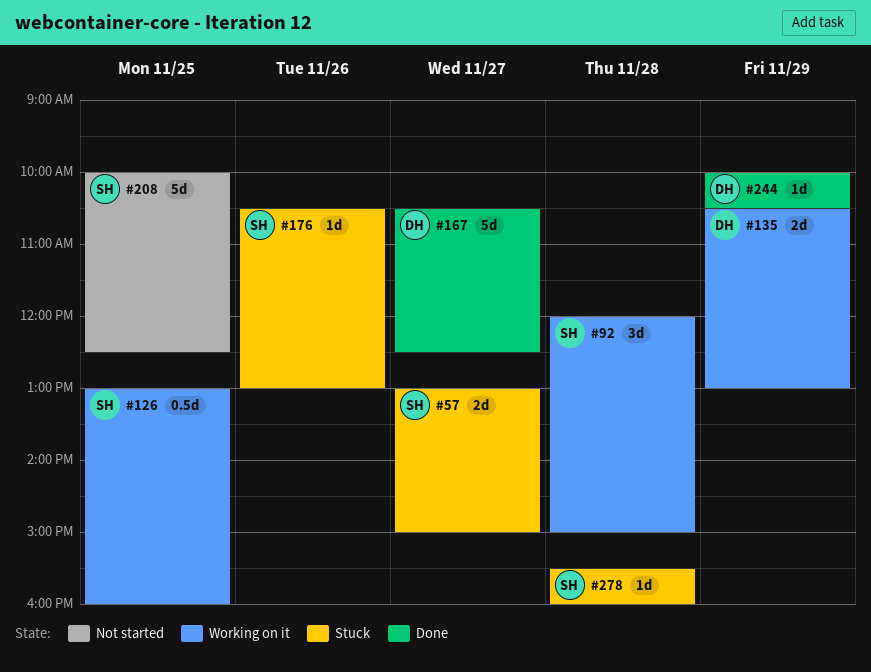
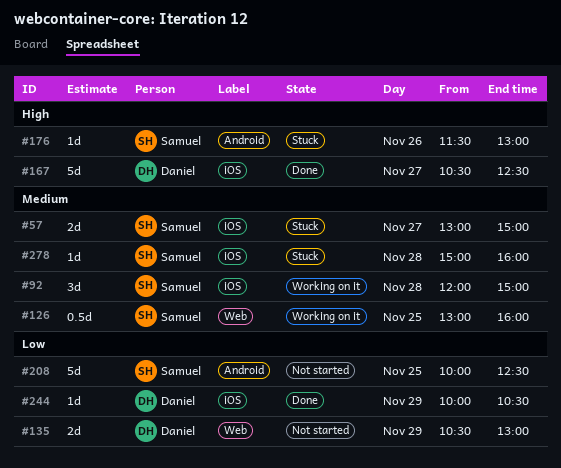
#135, status: Working on it -> Not started
#176, begins: 10:30 -> 11:30
#278, begins: 15:30 -> 15:00

